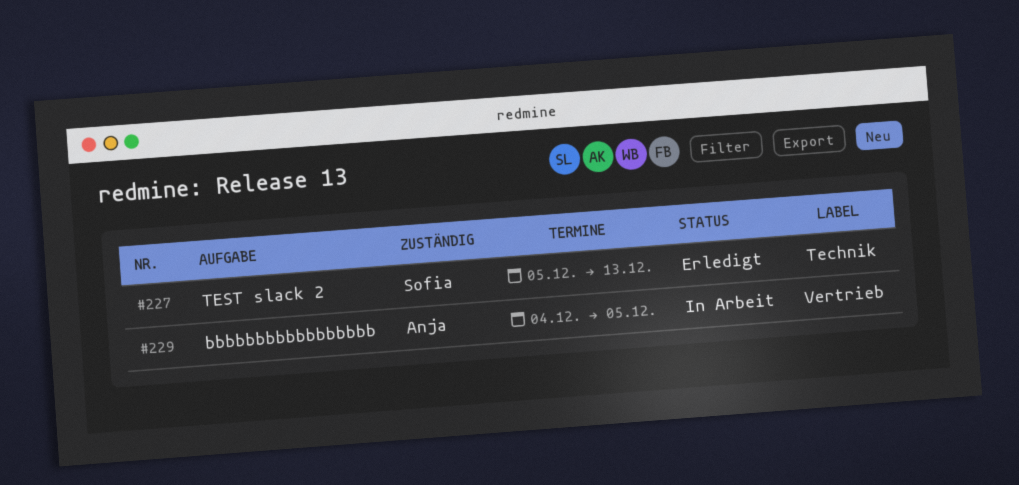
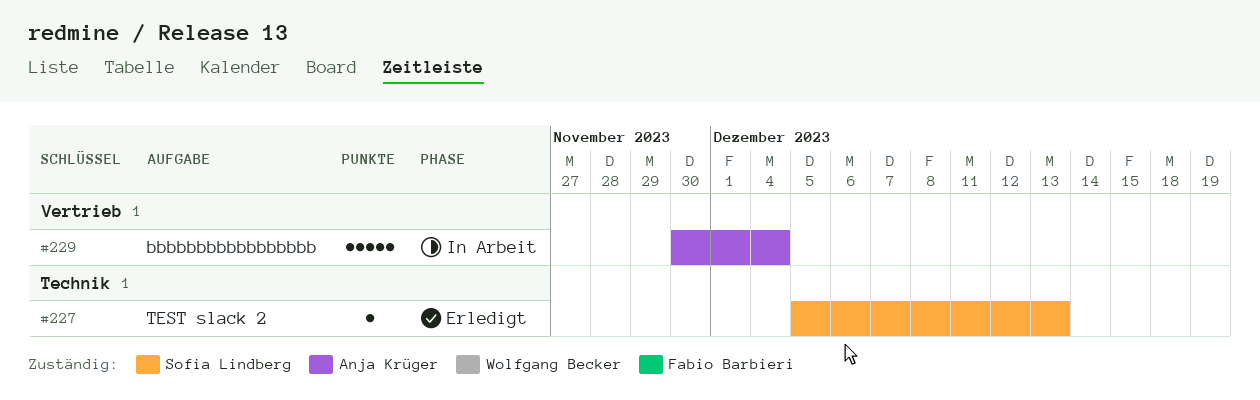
#229, start: Dec 4 -> Nov 30
#229, due: Dec 5 -> Dec 4

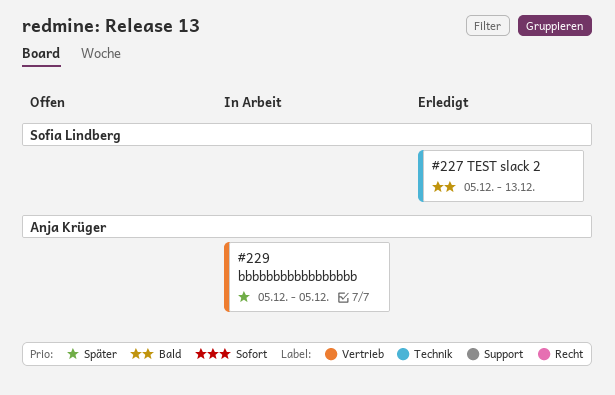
#229, start: Nov 30 -> Dec 5
#229, due: Dec 4 -> Dec 5

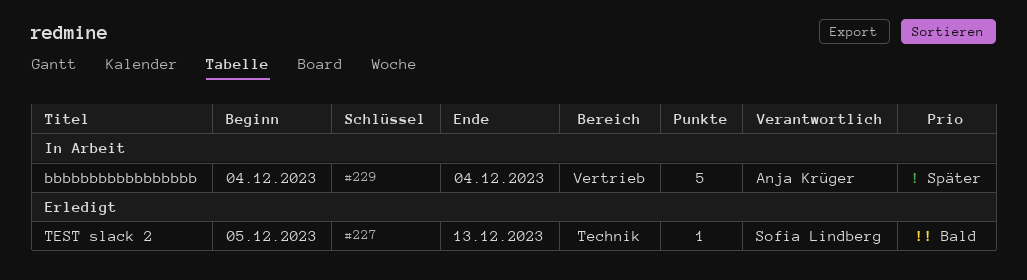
#229, start: Dec 5 -> Dec 4
#229, due: Dec 5 -> Dec 4

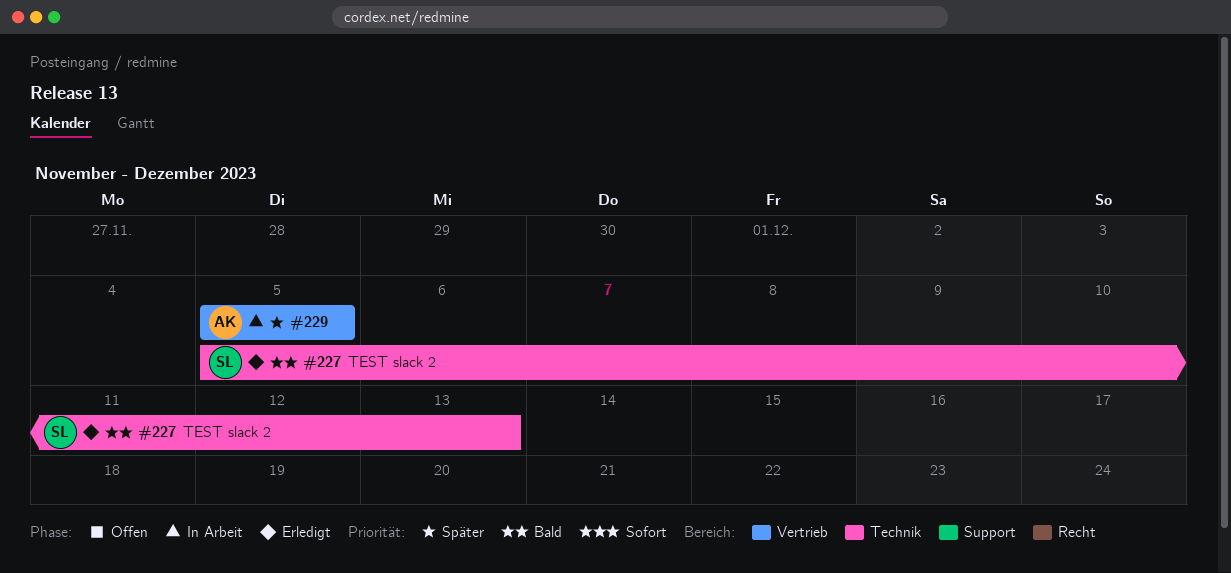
#229, start: Dec 4 -> Dec 5
#229, due: Dec 4 -> Dec 5

